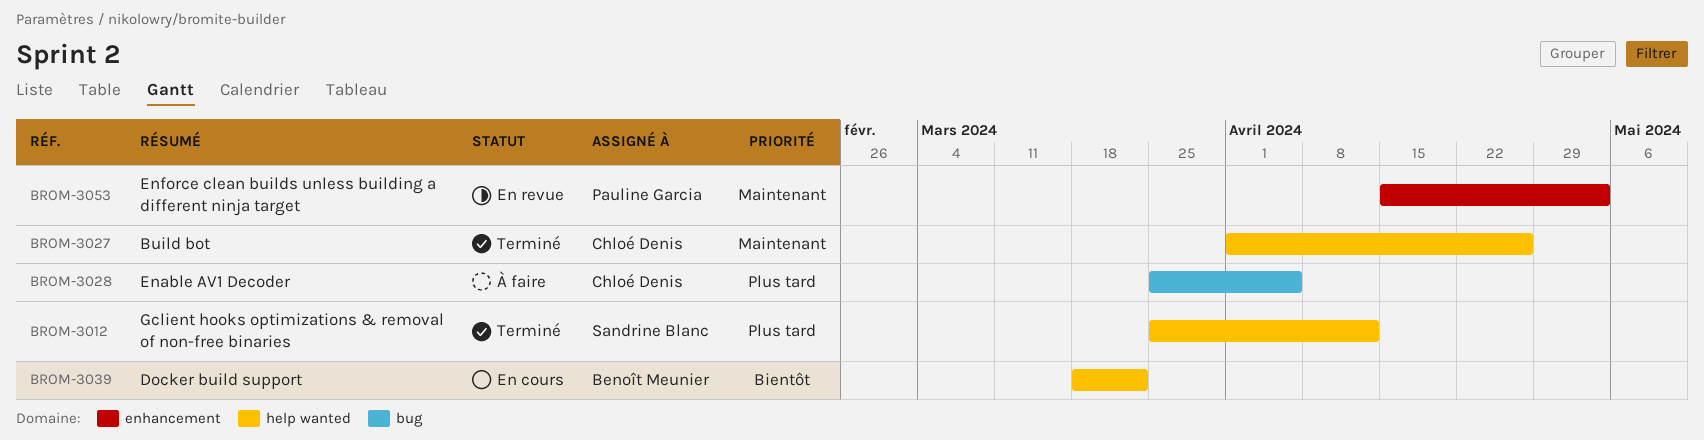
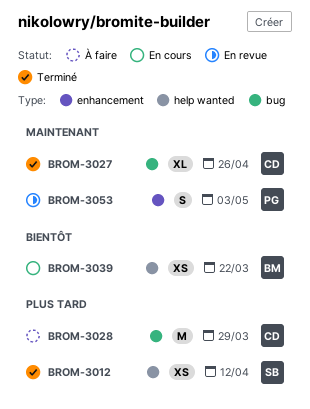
BROM-3027, label: help wanted -> bug
BROM-3028, due: Apr 5 -> Mar 29

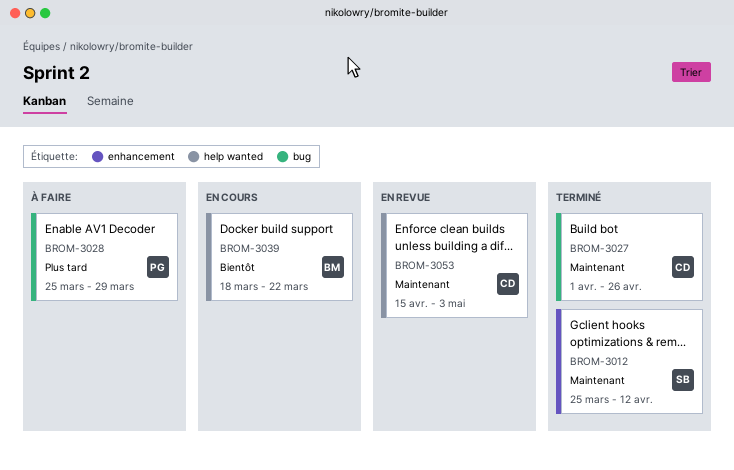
BROM-3012, priority: Plus tard -> Maintenant
BROM-3012, label: help wanted -> enhancement
BROM-3028, owner: CD -> PG
BROM-3053, owner: PG -> CD
BROM-3053, label: enhancement -> help wanted

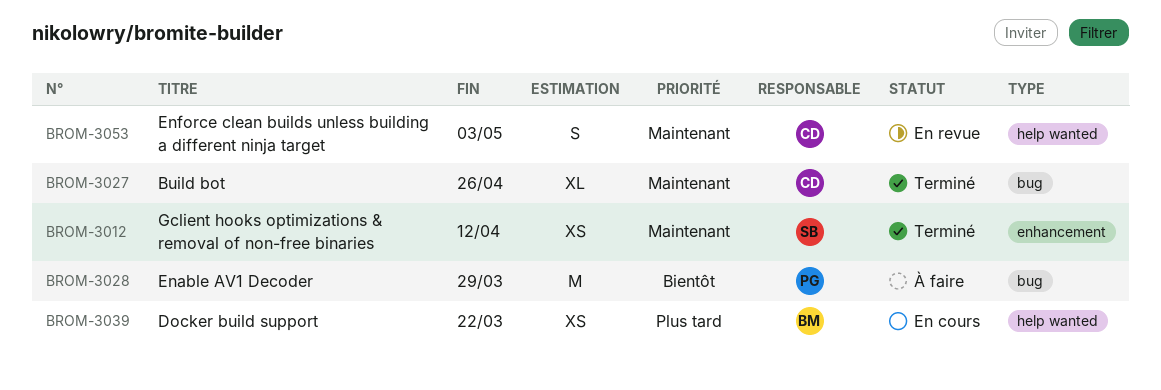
BROM-3028, priority: Plus tard -> Bientôt
BROM-3039, priority: Bientôt -> Plus tard

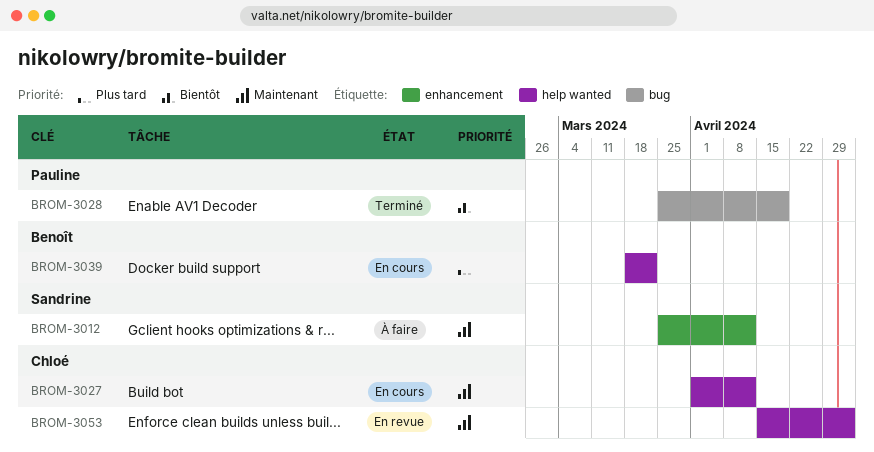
BROM-3012, status: Terminé -> À faire
BROM-3027, status: Terminé -> En cours
BROM-3027, label: bug -> help wanted
BROM-3027, due: Apr 26 -> Apr 12
BROM-3028, status: À faire -> Terminé
BROM-3028, due: Mar 29 -> Apr 19

